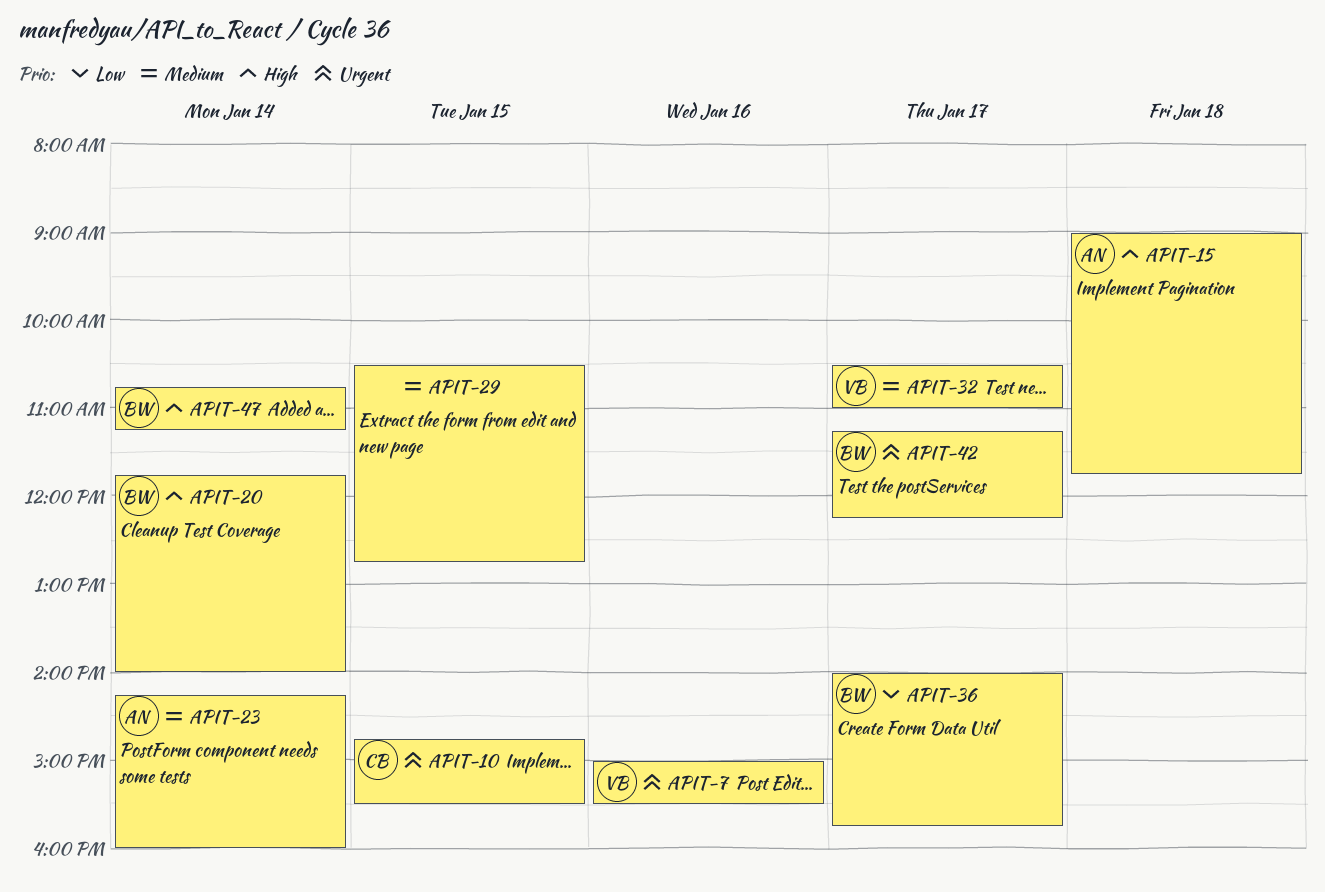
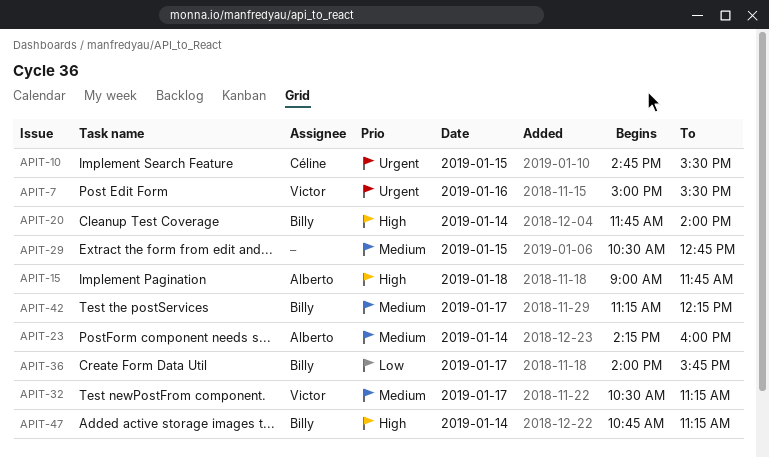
APIT-32, ends: 11:00 -> 11:15
APIT-42, priority: Urgent -> Medium

